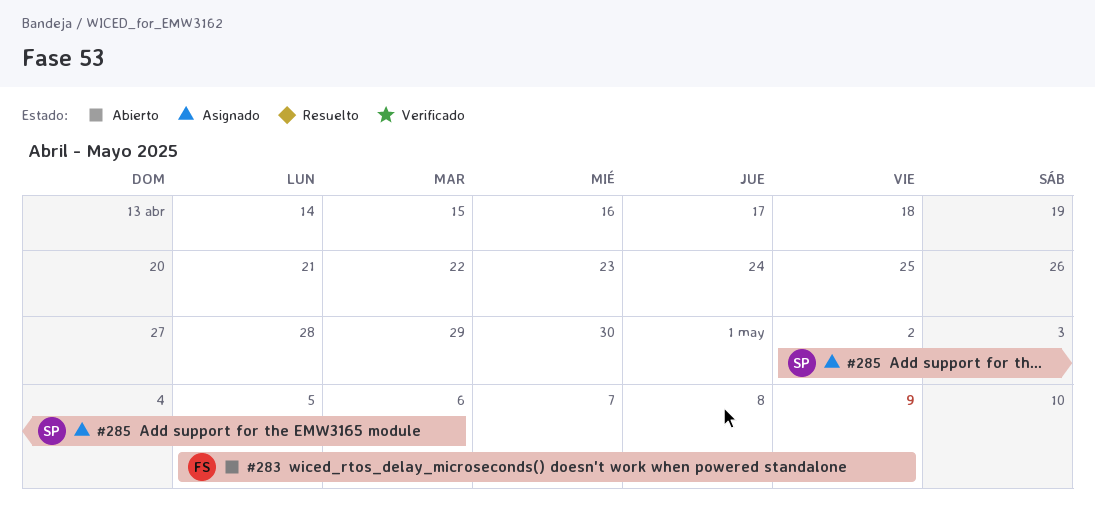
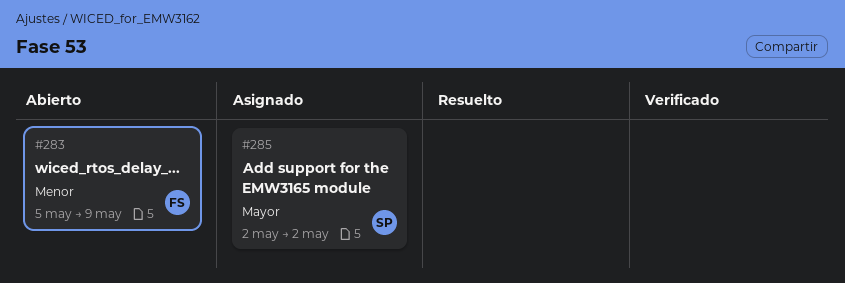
#285, due: May 6 -> May 2

